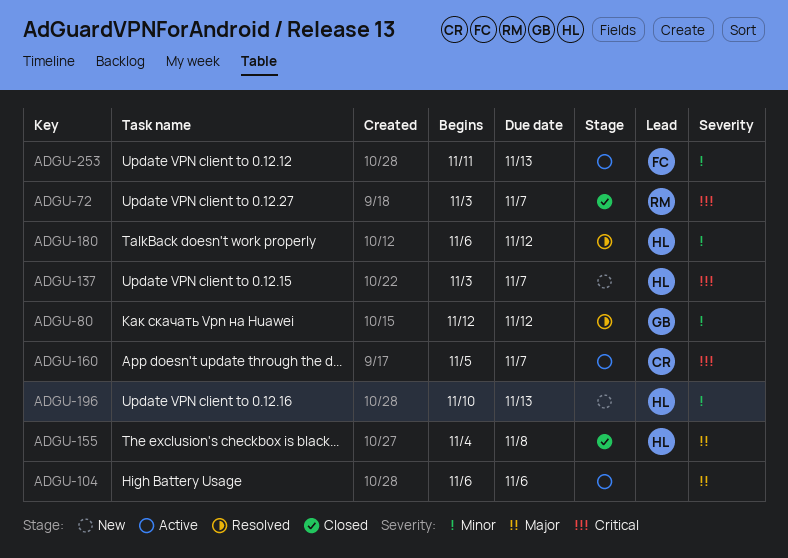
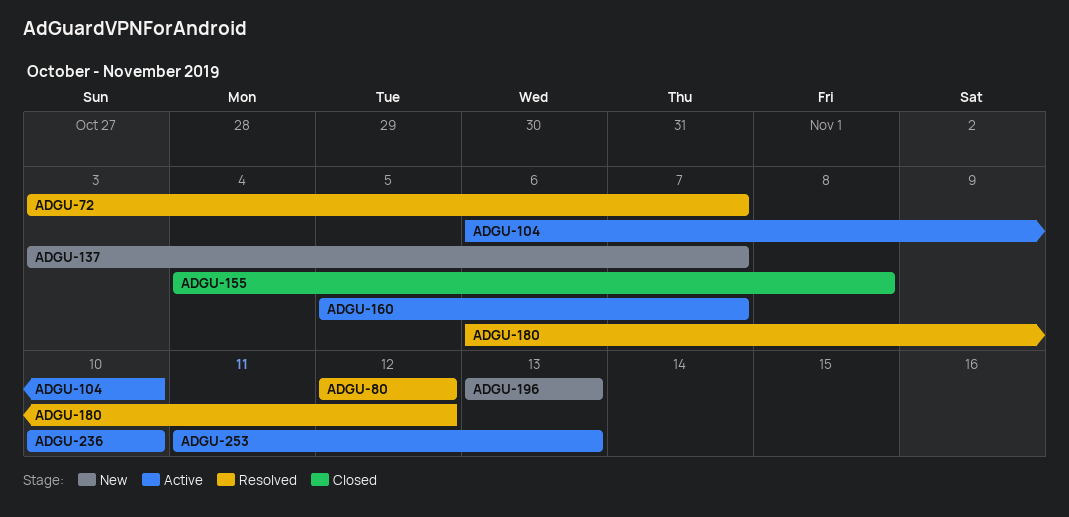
ADGU-72, status: Closed -> Resolved
ADGU-104, due: Nov 6 -> Nov 10
ADGU-196, start: Nov 10 -> Nov 13
ADGU-236: none -> present

